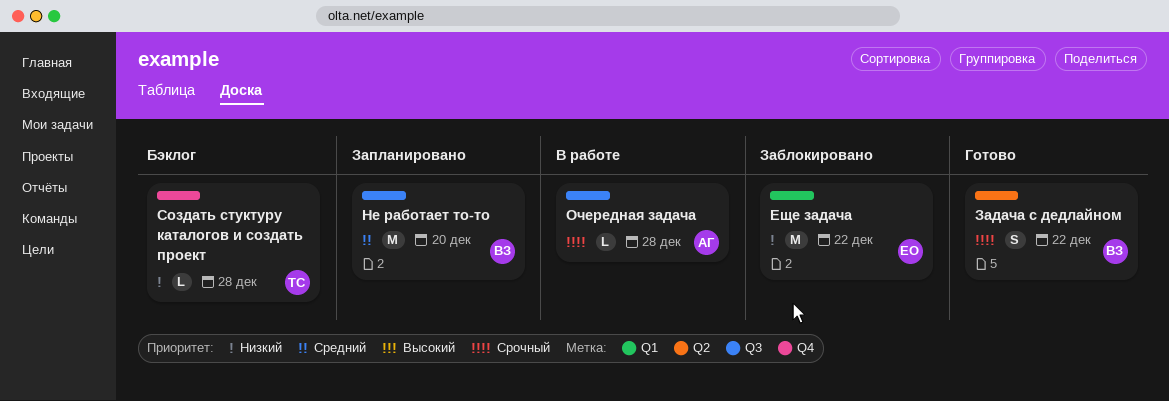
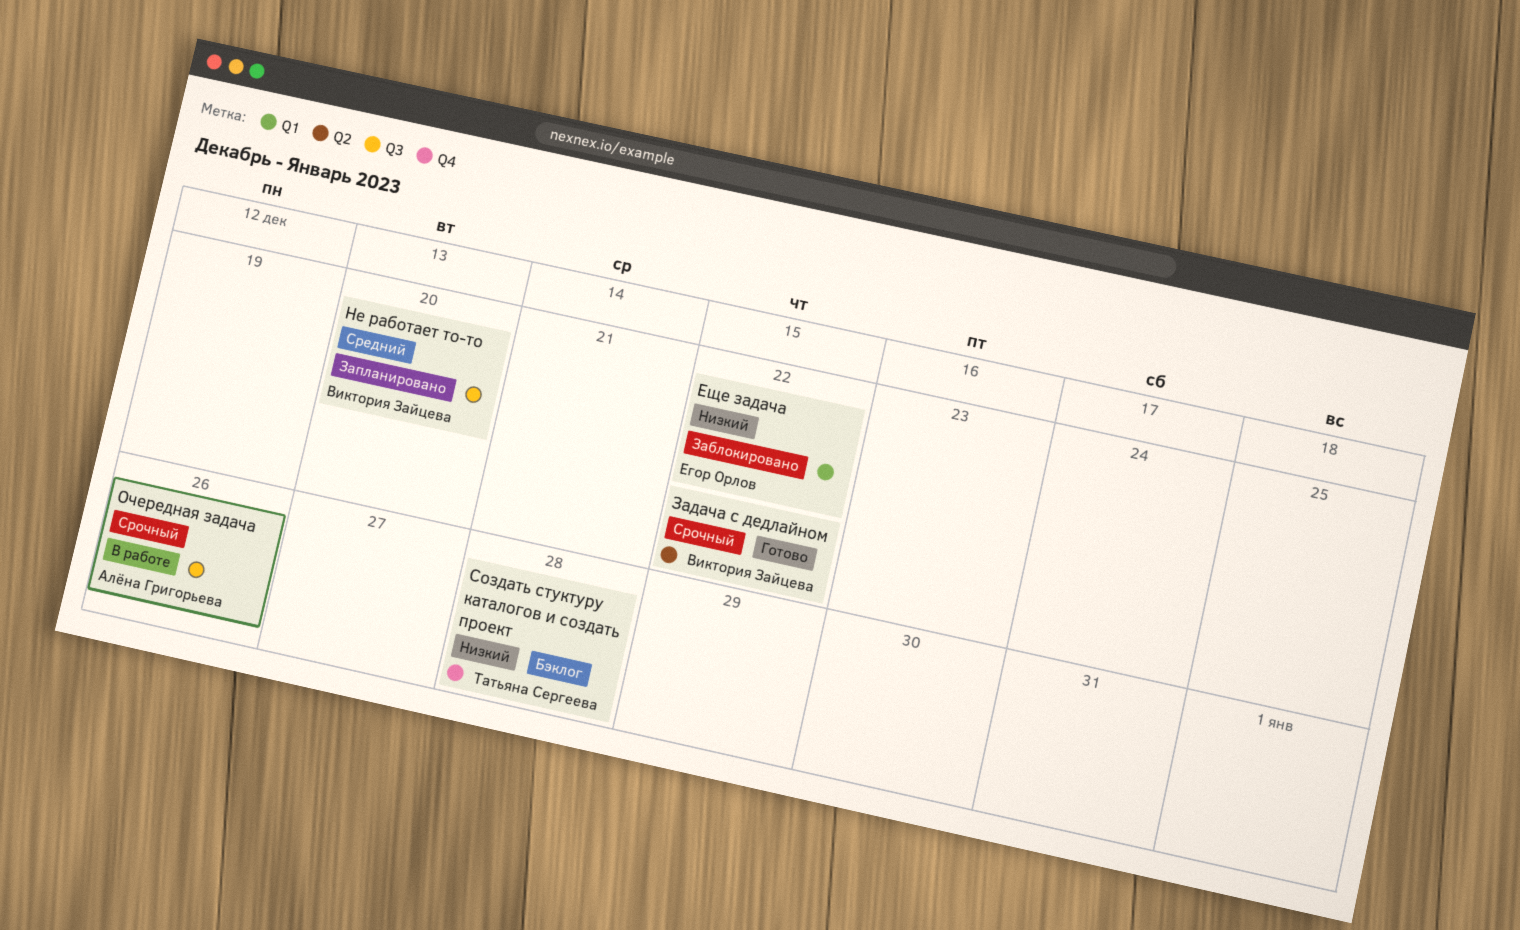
Очередная задача, due: Dec 28 -> Dec 26

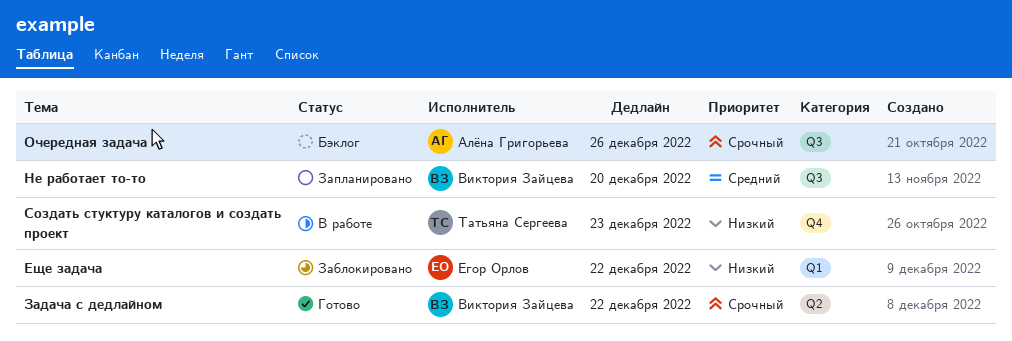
Очередная задача, status: В работе -> Бэклог
Создать стуктуру каталогов и создать проект, status: Бэклог -> В работе
Создать стуктуру каталогов и создать проект, due: Dec 28 -> Dec 23

